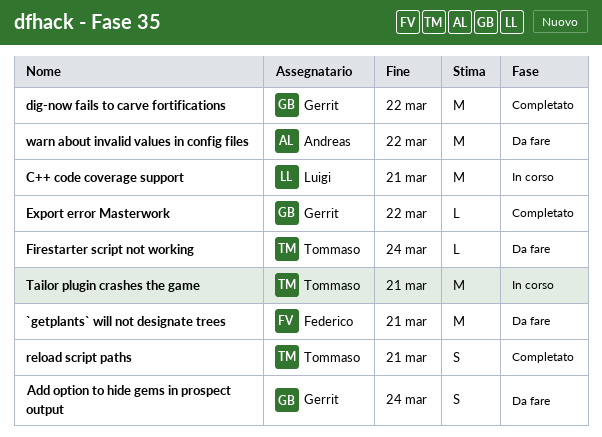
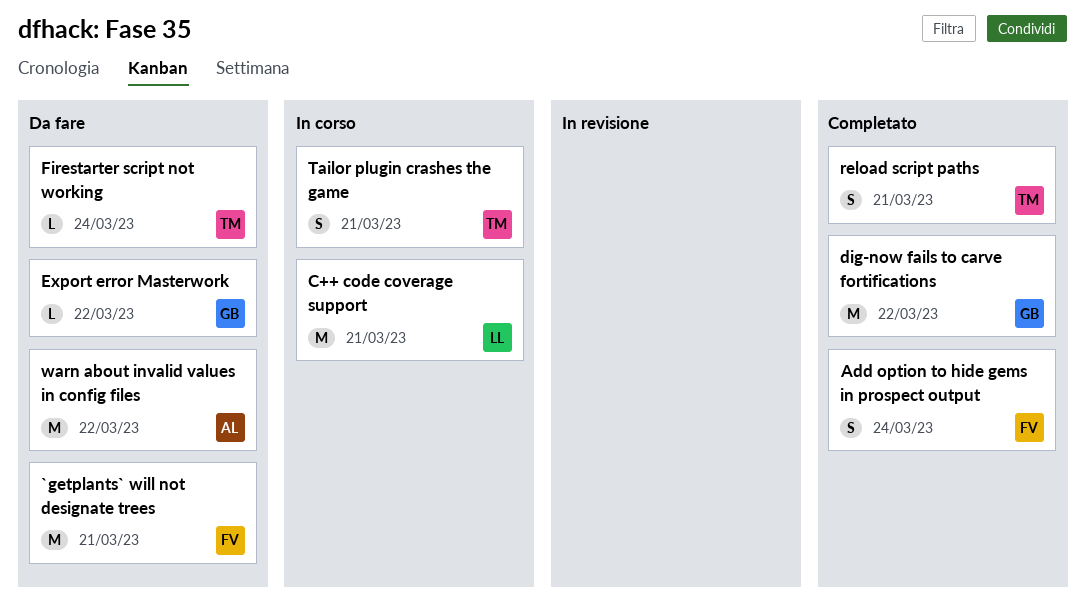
Add option to hide gems in prospect output, status: Da fare -> Completato
Add option to hide gems in prospect output, owner: Gerrit -> Federico
Export error Masterwork, status: Completato -> Da fare
Tailor plugin crashes the game, estimate: M -> S

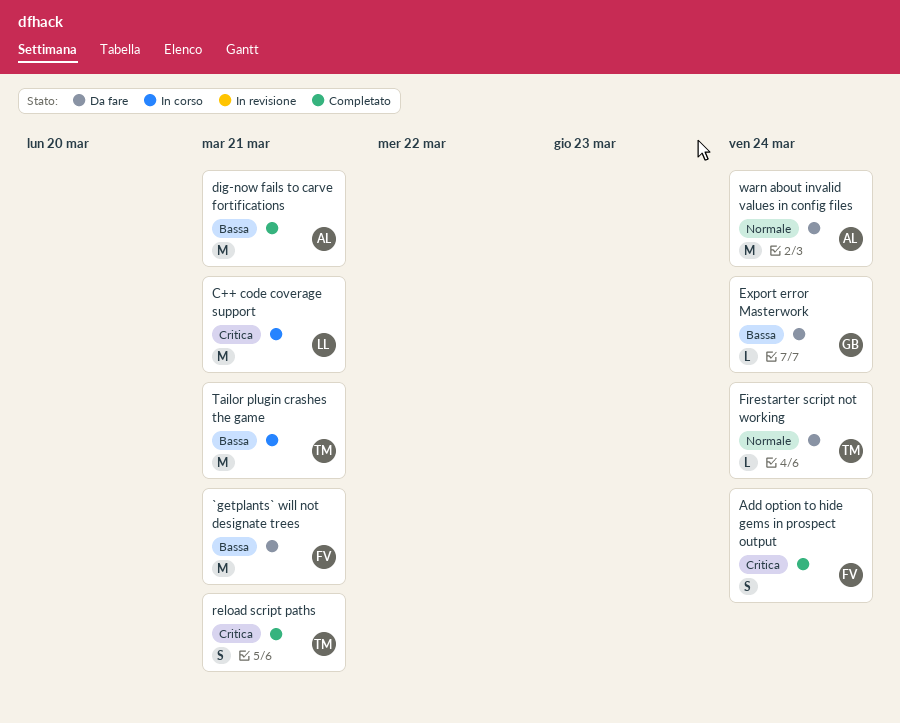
dig-now fails to carve fortifications, owner: GB -> AL
dig-now fails to carve fortifications, due: Mar 22 -> Mar 21
Export error Masterwork, due: Mar 22 -> Mar 24
Tailor plugin crashes the game, estimate: S -> M
warn about invalid values in config files, due: Mar 22 -> Mar 24

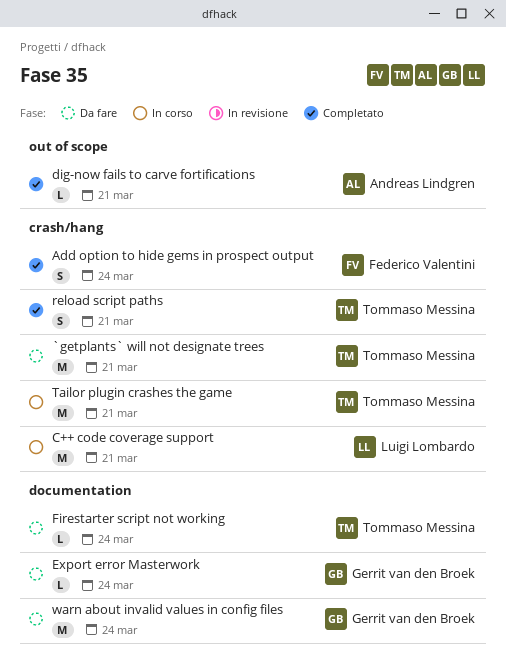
`getplants` will not designate trees, owner: Federico Valentini -> Tommaso Messina
dig-now fails to carve fortifications, estimate: M -> L
warn about invalid values in config files, owner: Andreas Lindgren -> Gerrit van den Broek

